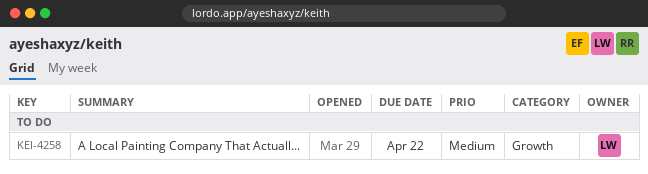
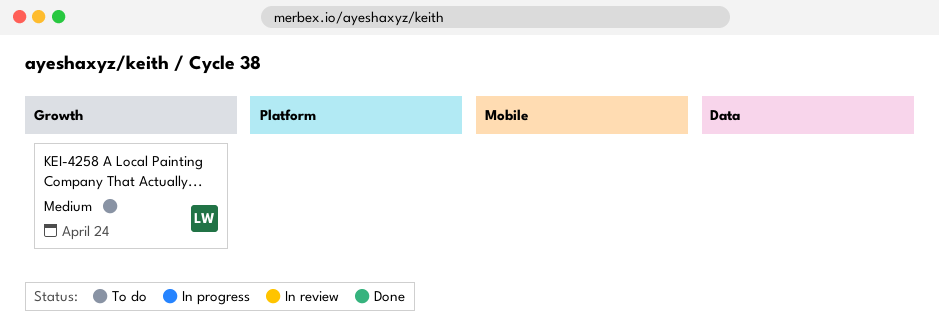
KEI-4258, due: Apr 22 -> Apr 24

